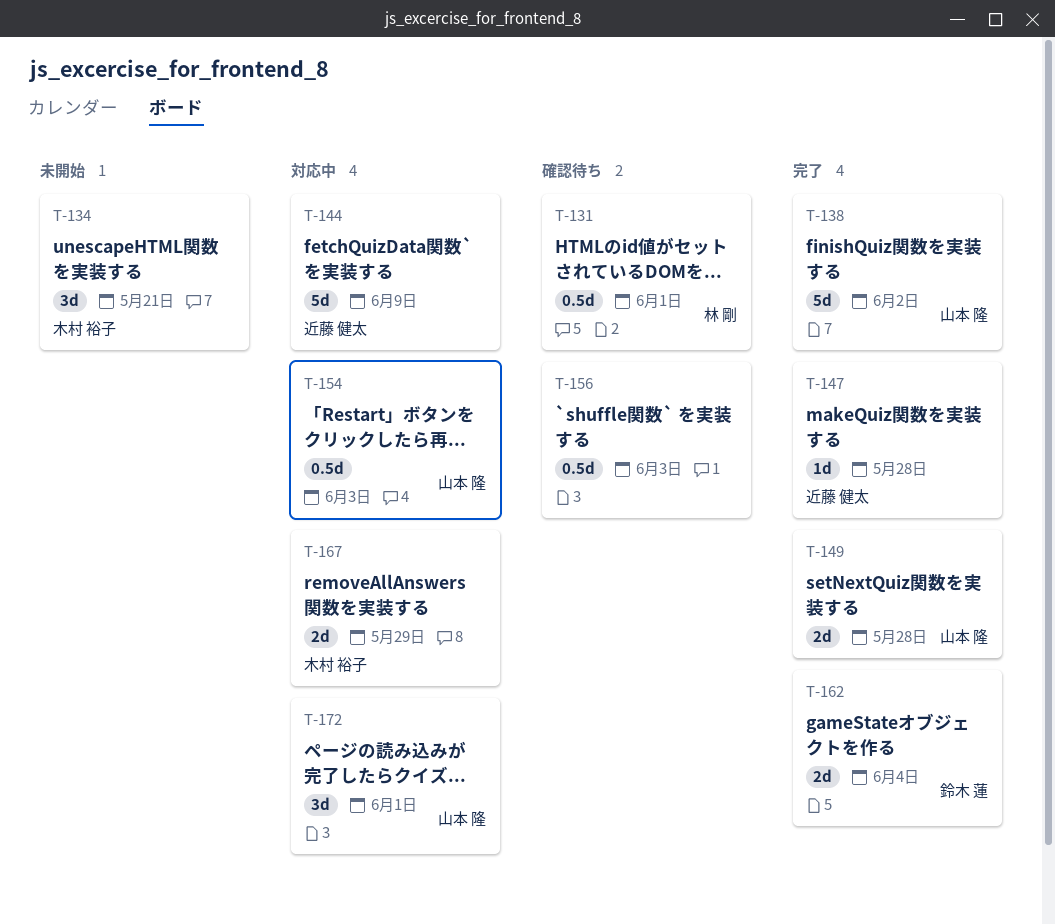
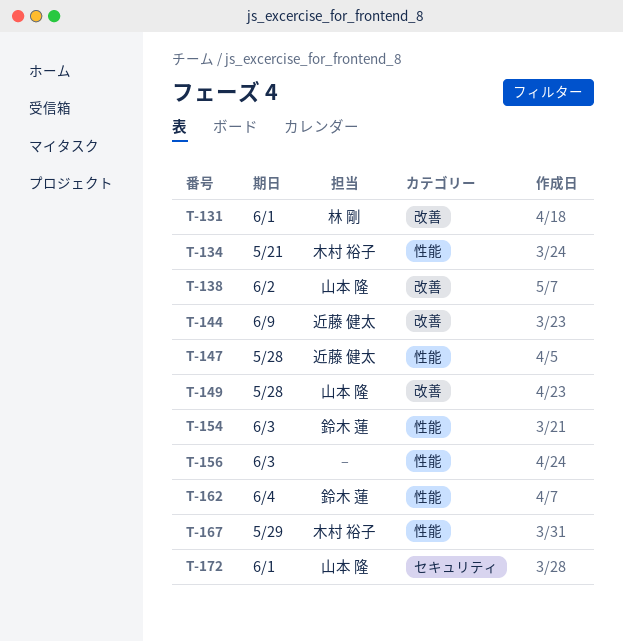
T-154, owner: 山本 隆 -> 鈴木 蓮

